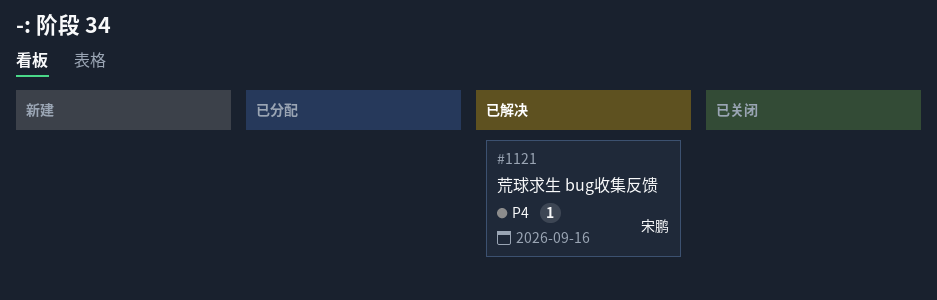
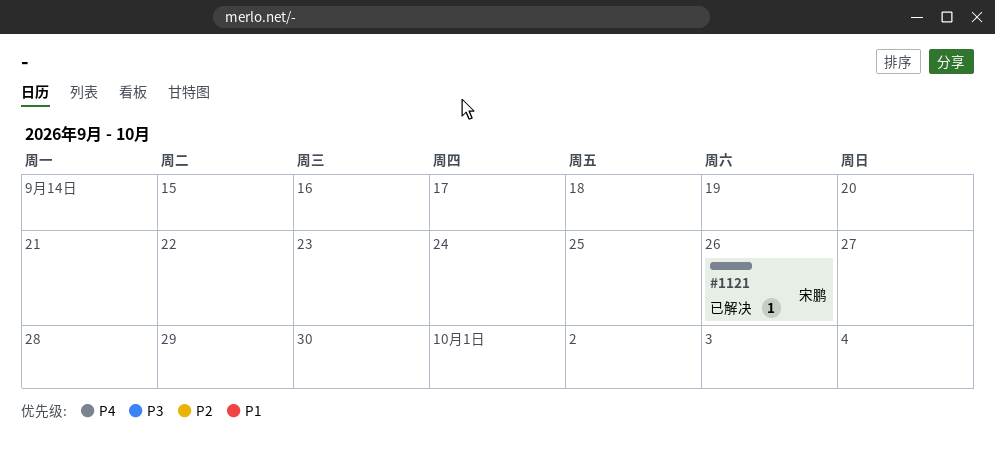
#1121, due: Sep 16 -> Sep 26

